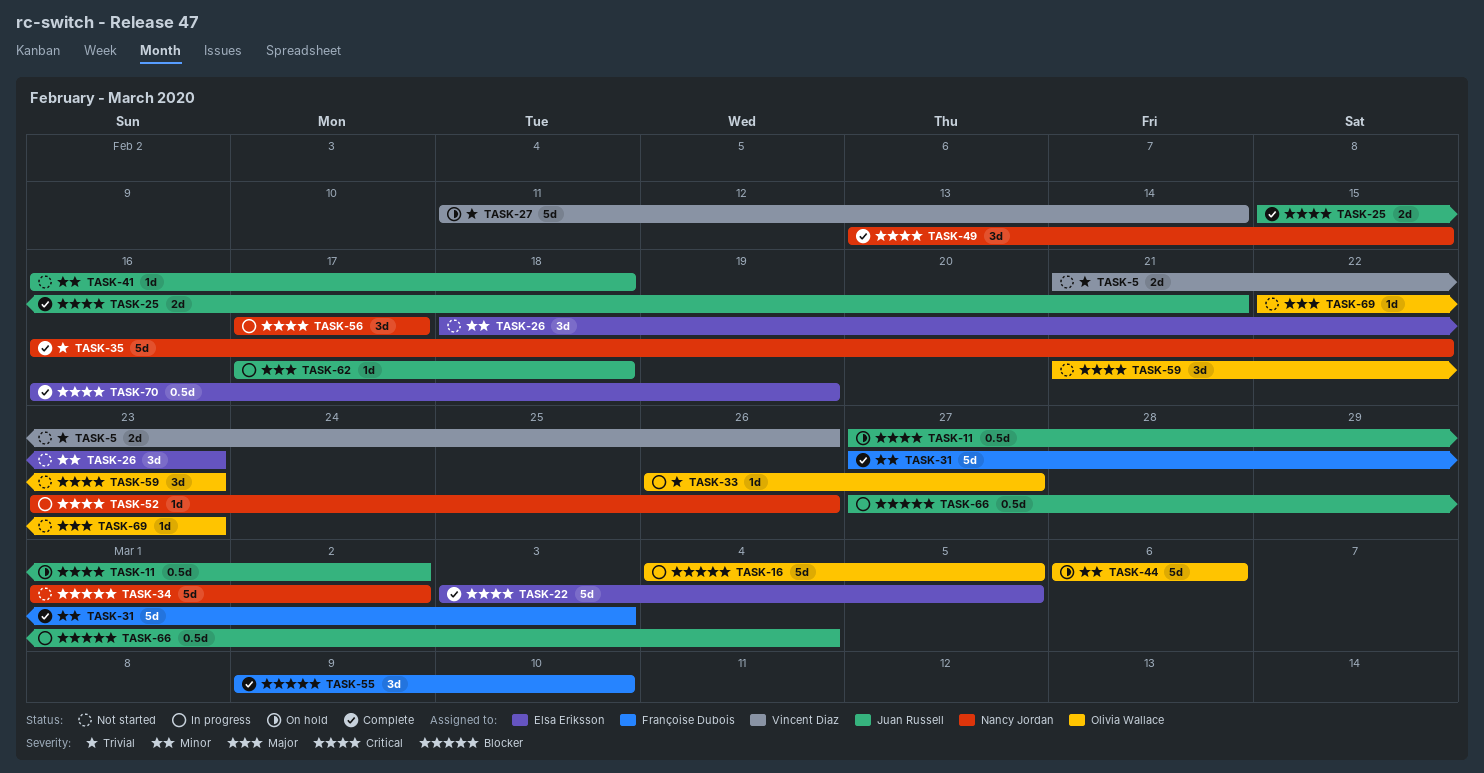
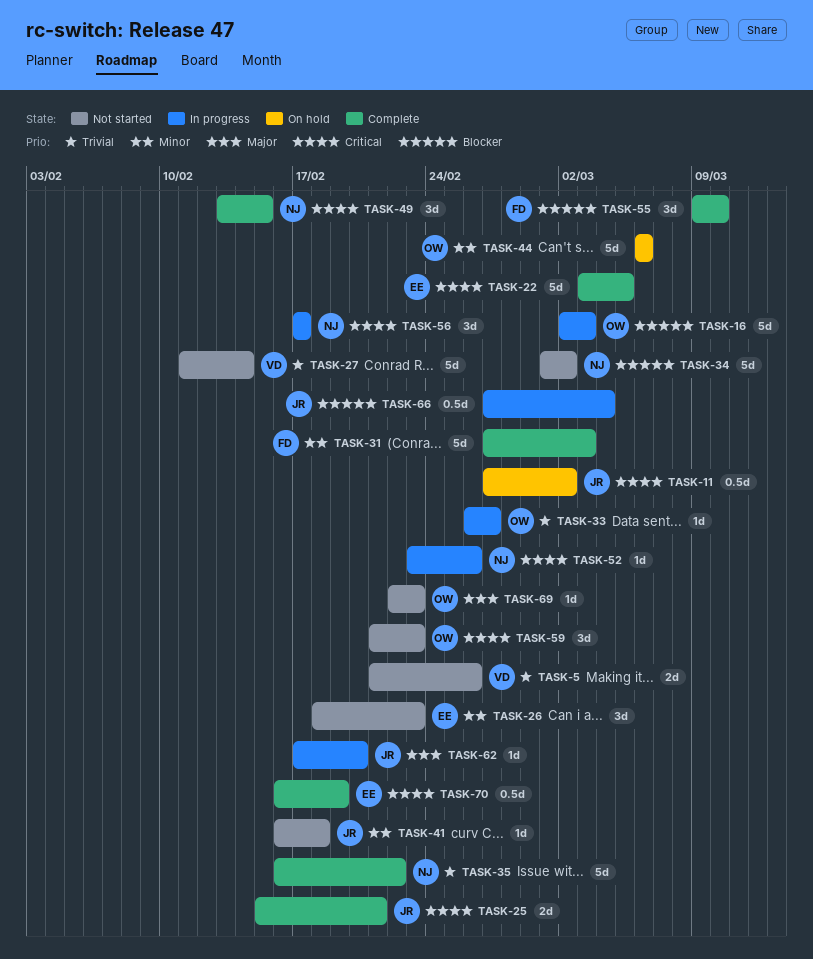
TASK-16, start: Mar 4 -> Mar 2
TASK-16, due: Mar 5 -> Mar 3
TASK-27, status: On hold -> Not started
TASK-62, due: Feb 18 -> Feb 20

